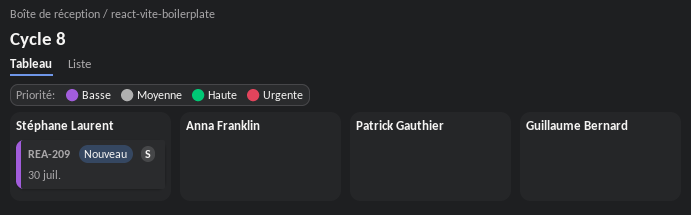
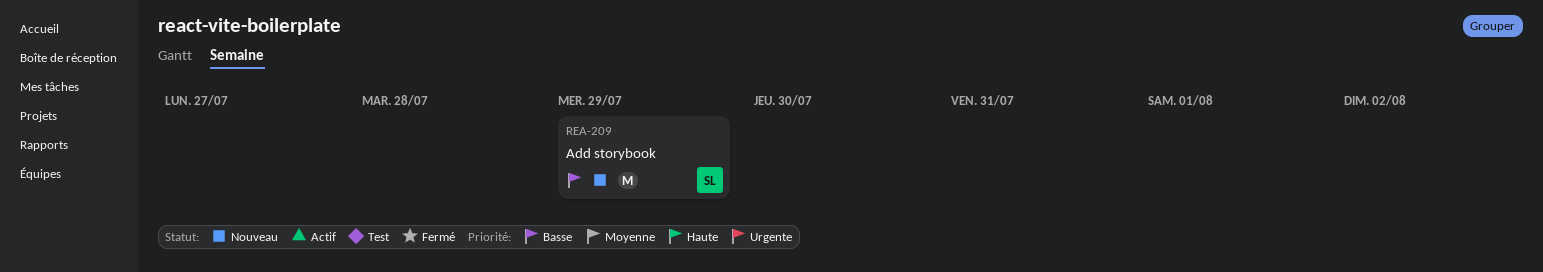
REA-209, estimate: S -> M
REA-209, due: Jul 30 -> Jul 29

